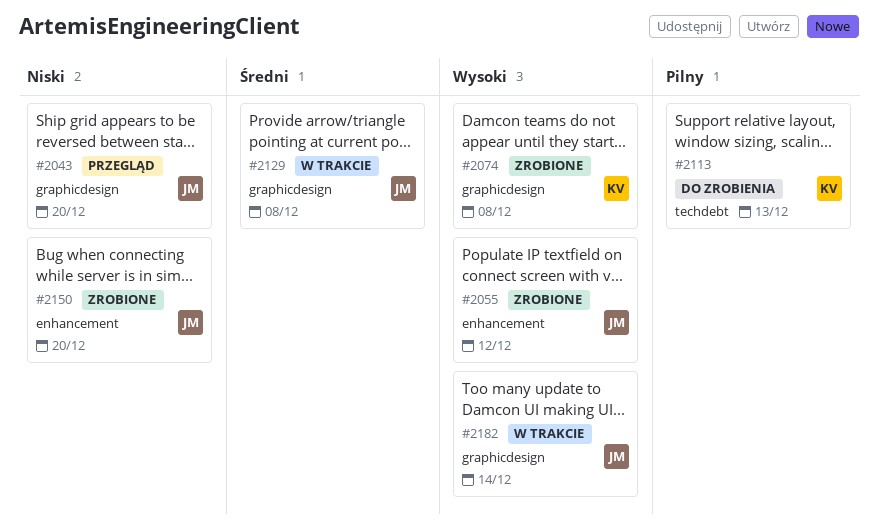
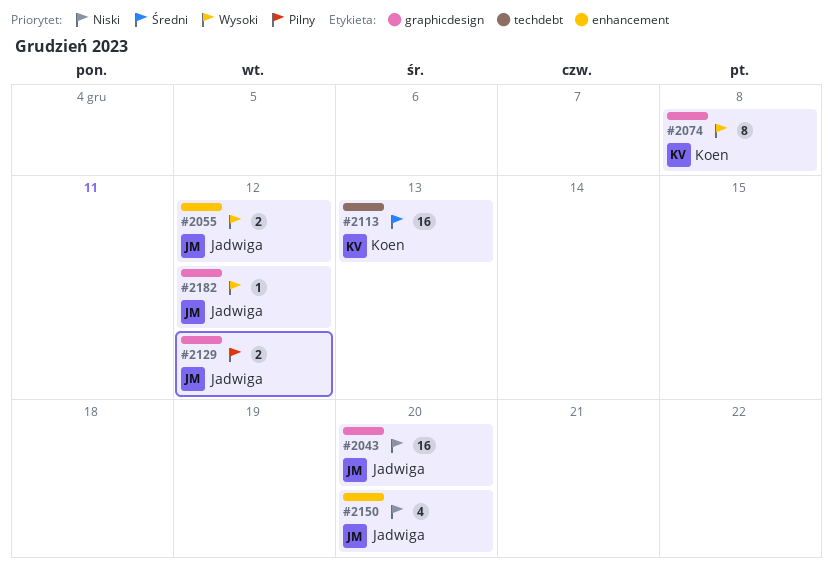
#2113, priority: Pilny -> Średni
#2129, priority: Średni -> Pilny
#2129, due: Dec 8 -> Dec 12
#2182, due: Dec 14 -> Dec 12

